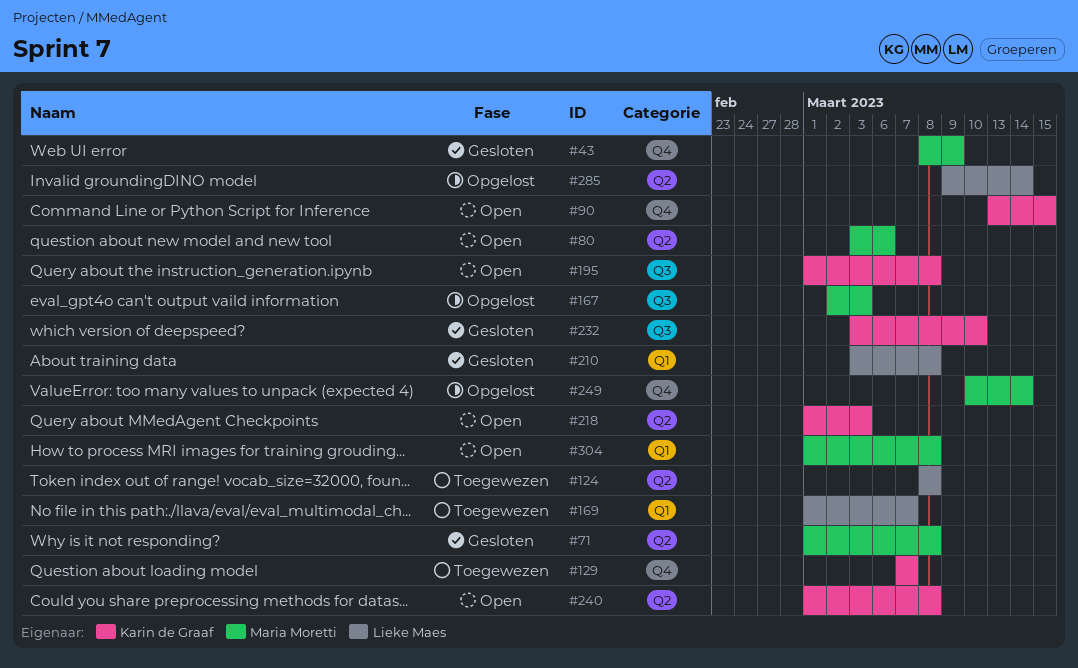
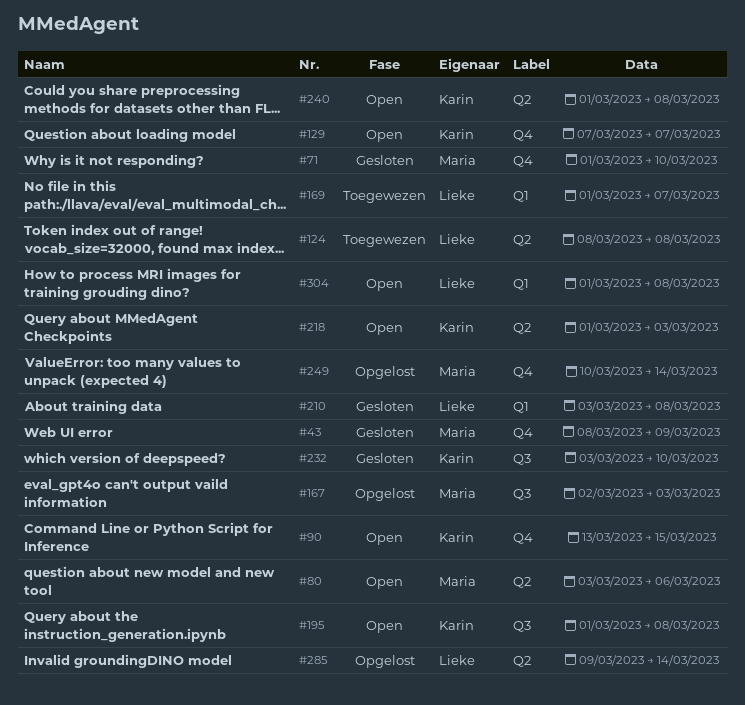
#71, label: Q2 -> Q4
#71, due: Mar 8 -> Mar 10
#129, status: Toegewezen -> Open
#304, owner: Maria Moretti -> Lieke Maes

